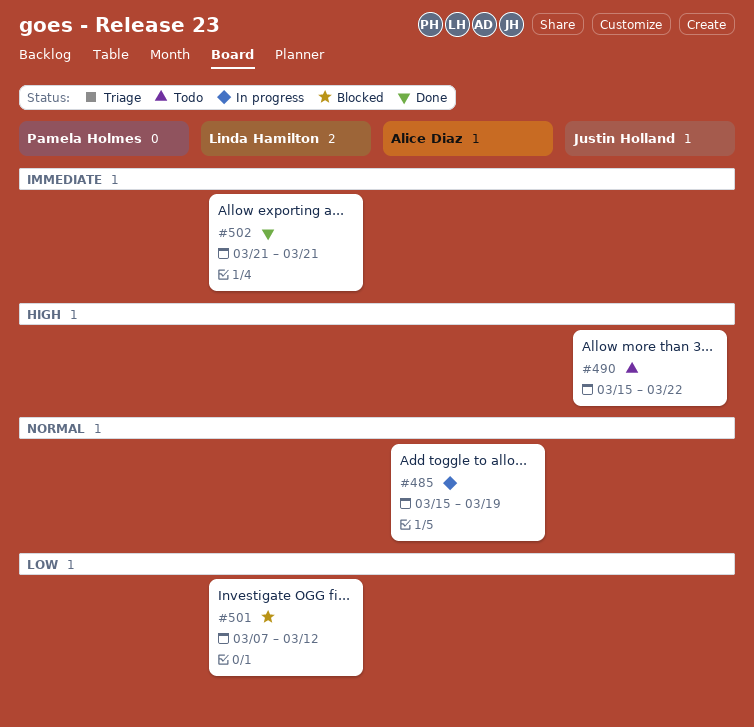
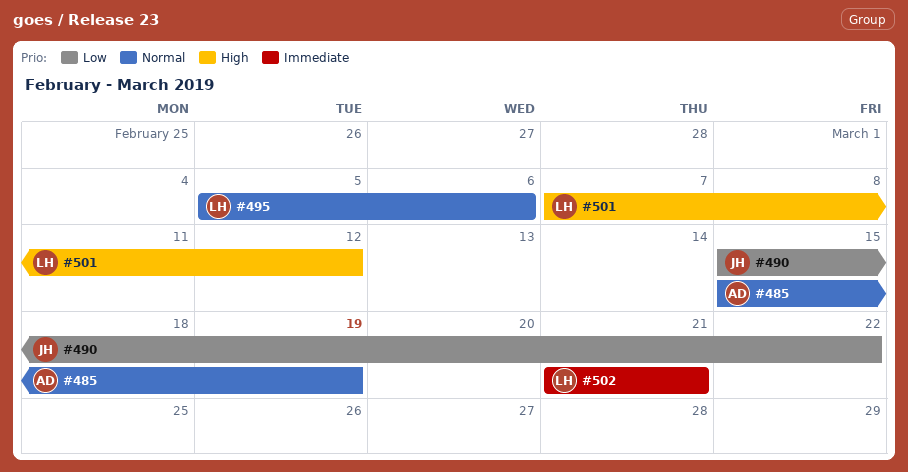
#490, priority: High -> Low
#495: none -> present
#501, priority: Low -> High

